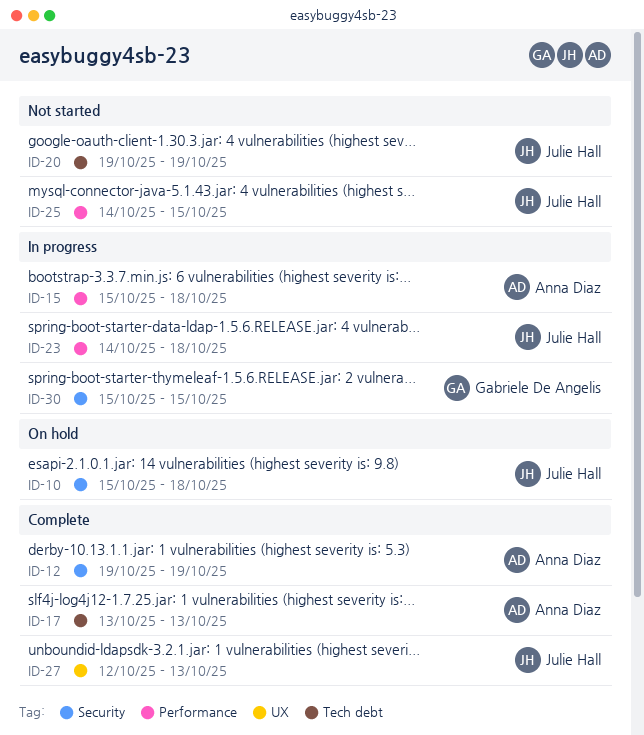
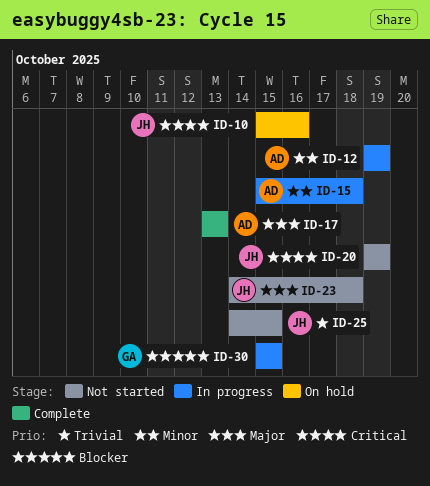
ID-10, due: Oct 18 -> Oct 16
ID-12, status: Complete -> In progress
ID-23, status: In progress -> Not started
ID-27: present -> none

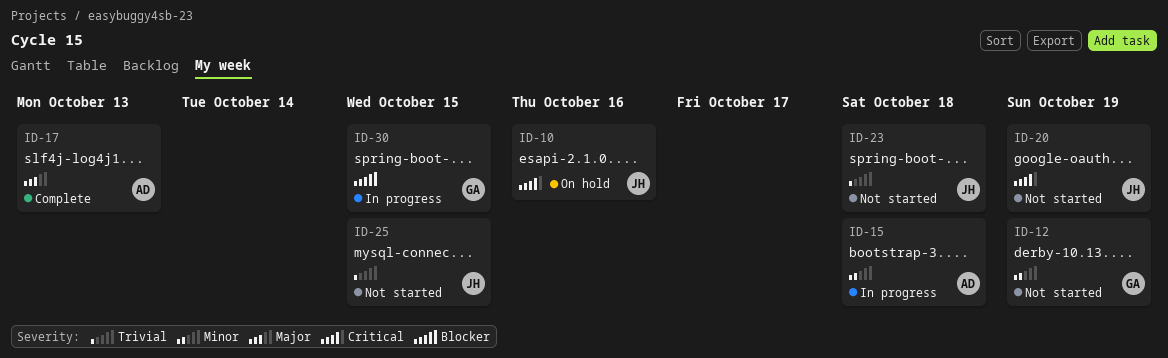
ID-12, status: In progress -> Not started
ID-12, owner: AD -> GA
ID-23, priority: Major -> Trivial

